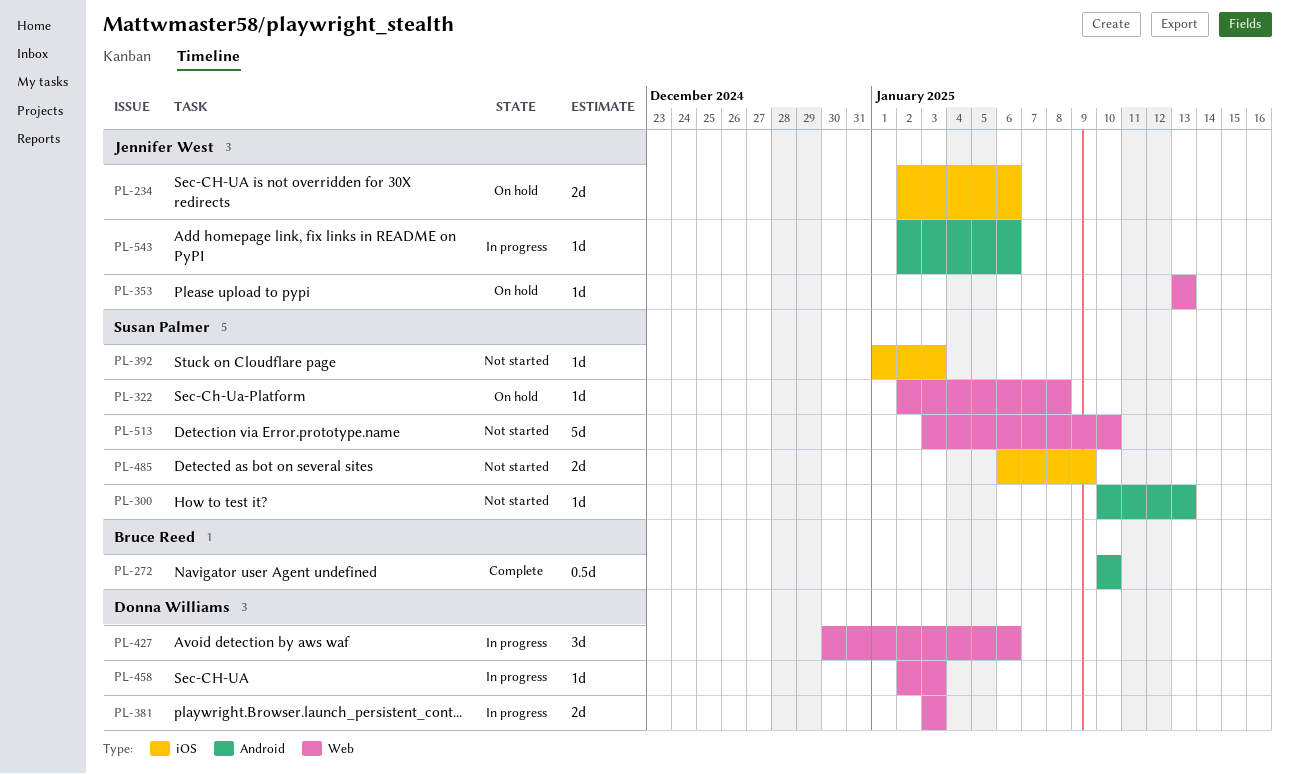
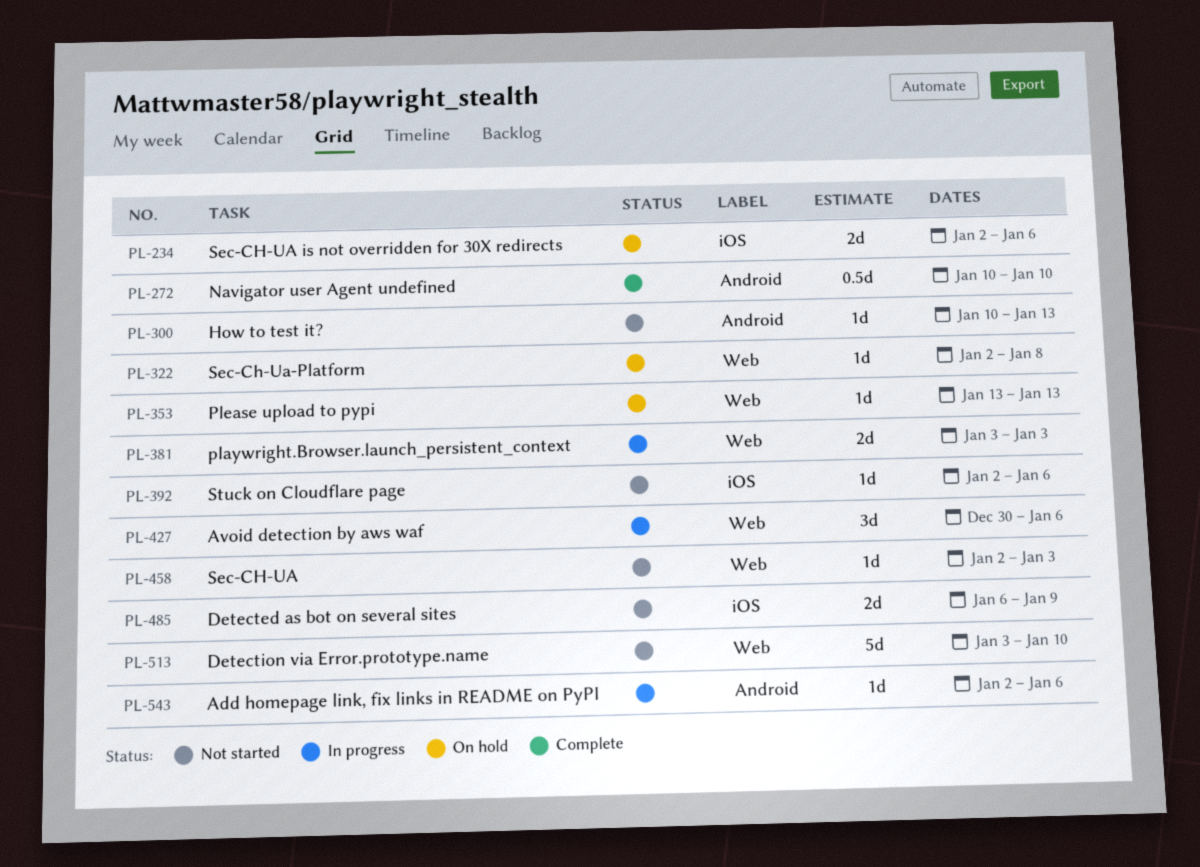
PL-392, start: Jan 1 -> Jan 2
PL-392, due: Jan 3 -> Jan 6
PL-458, status: In progress -> Not started

